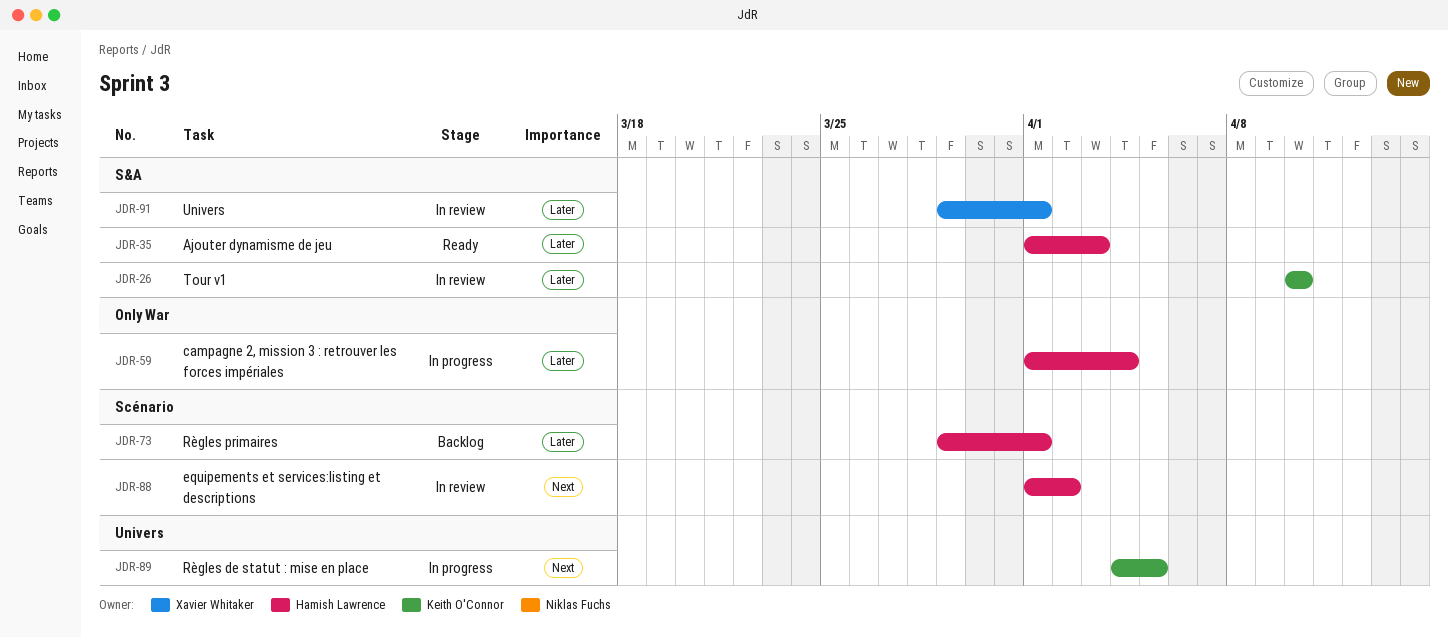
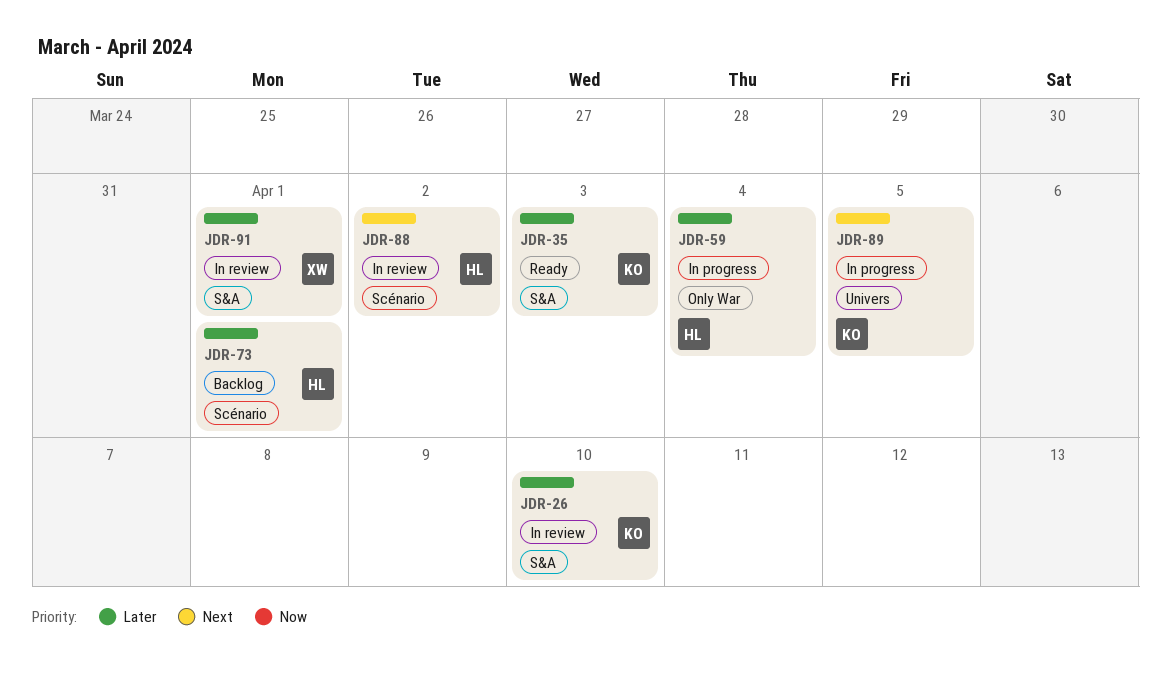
JDR-35, owner: Hamish Lawrence -> Keith O'Connor

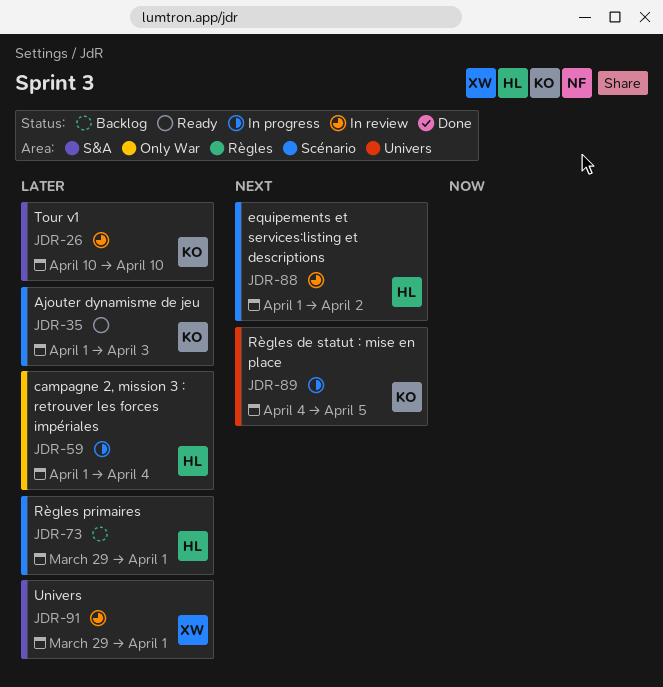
JDR-35, label: S&A -> Scénario

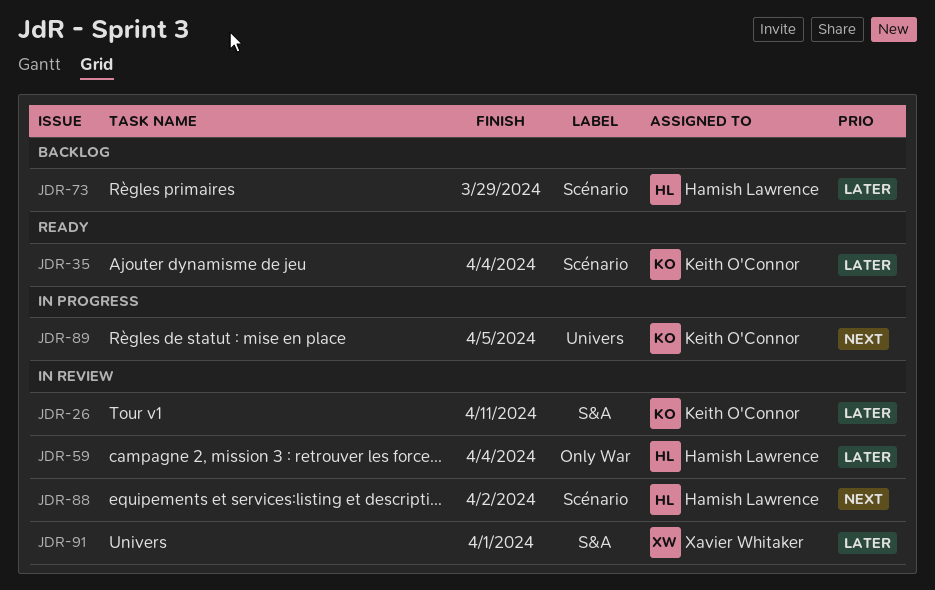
JDR-26, due: Apr 10 -> Apr 11
JDR-35, due: Apr 3 -> Apr 4
JDR-59, status: In progress -> In review
JDR-73, due: Apr 1 -> Mar 29

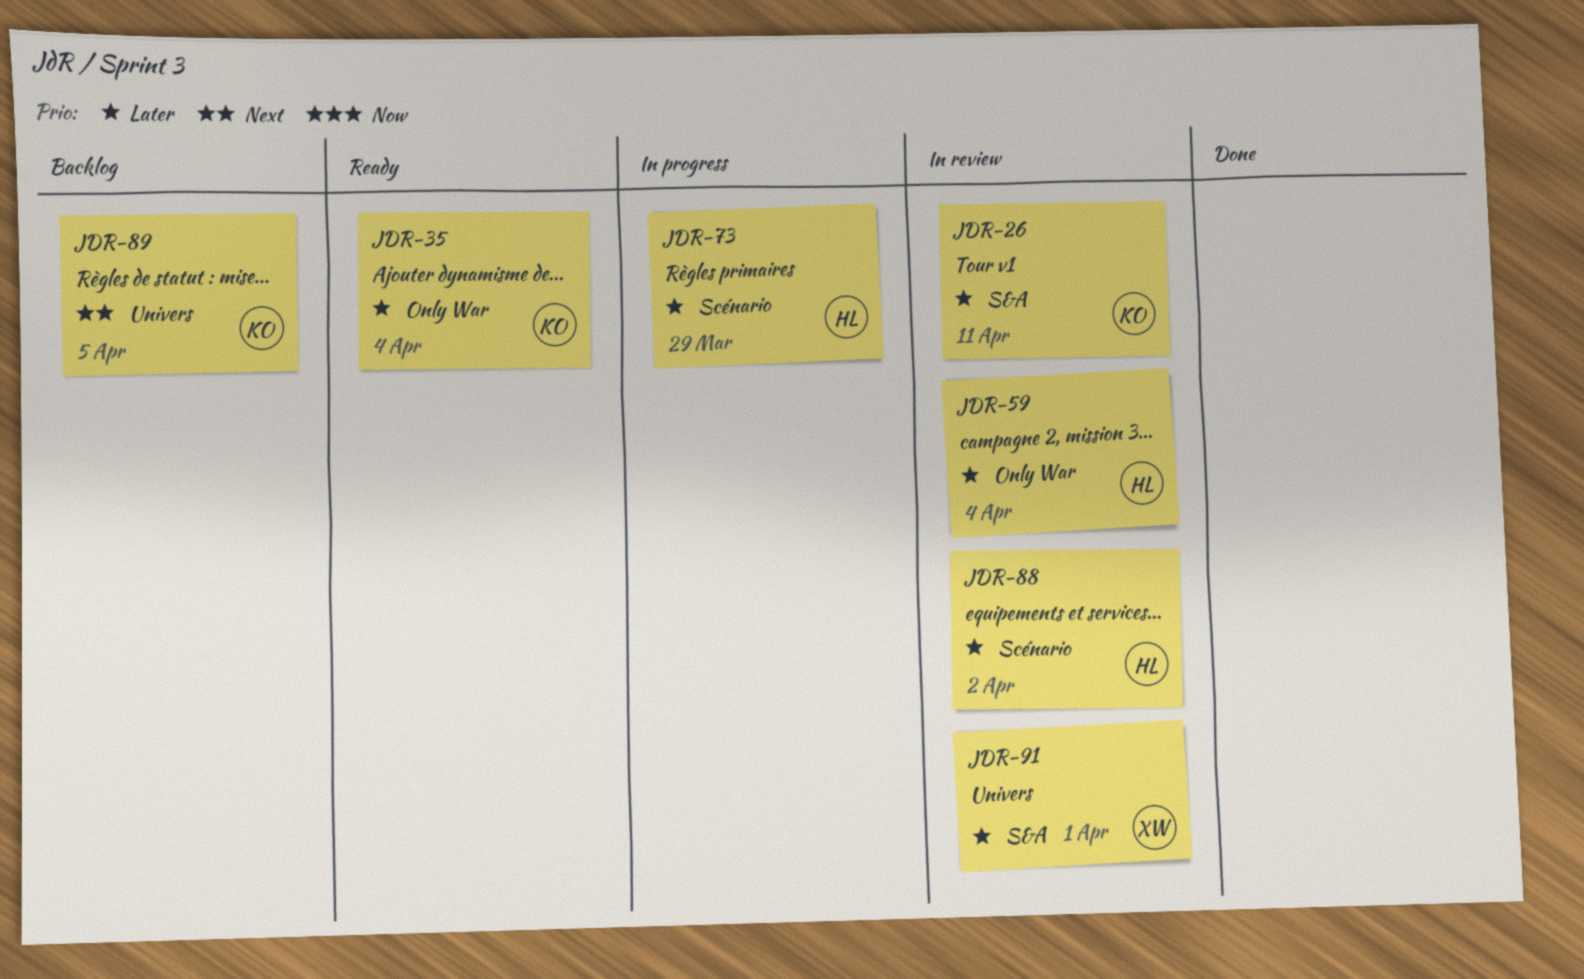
JDR-35, label: Scénario -> Only War
JDR-73, status: Backlog -> In progress
JDR-88, priority: Next -> Later
JDR-89, status: In progress -> Backlog

